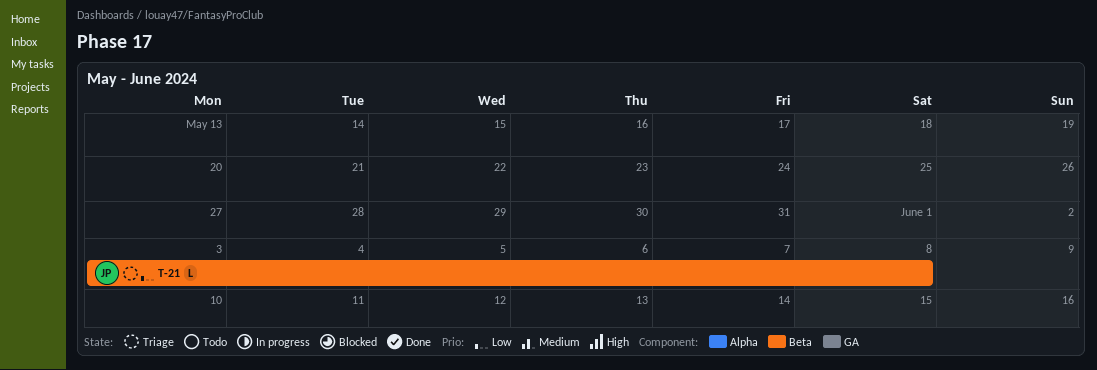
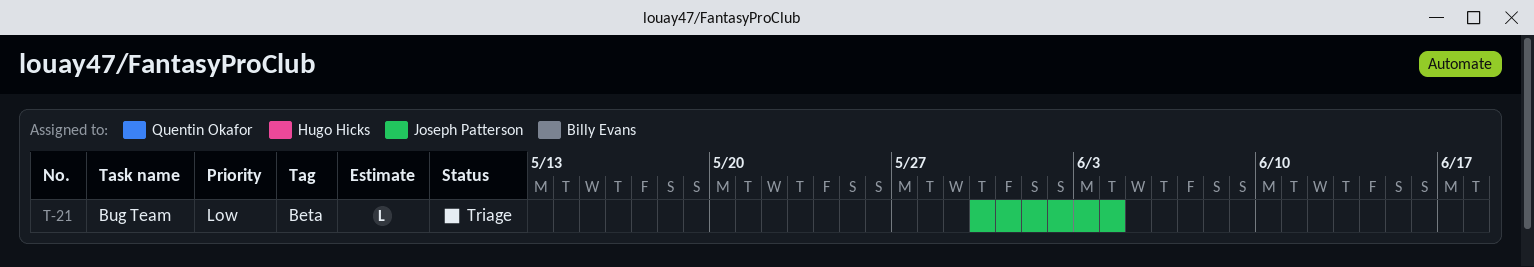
T-21, start: Jun 3 -> May 30
T-21, due: Jun 8 -> Jun 4

